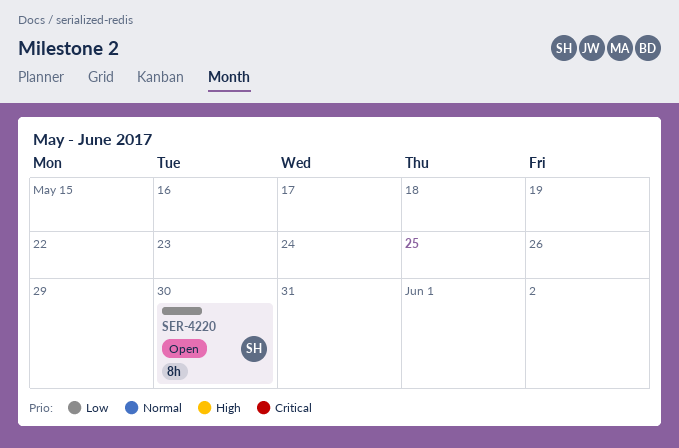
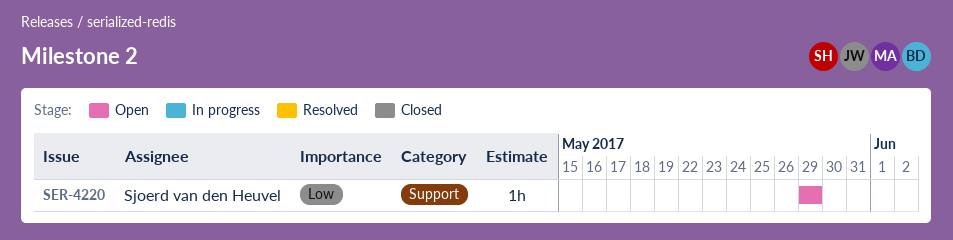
SER-4220, estimate: 8h -> 1h
SER-4220, due: May 30 -> May 29

